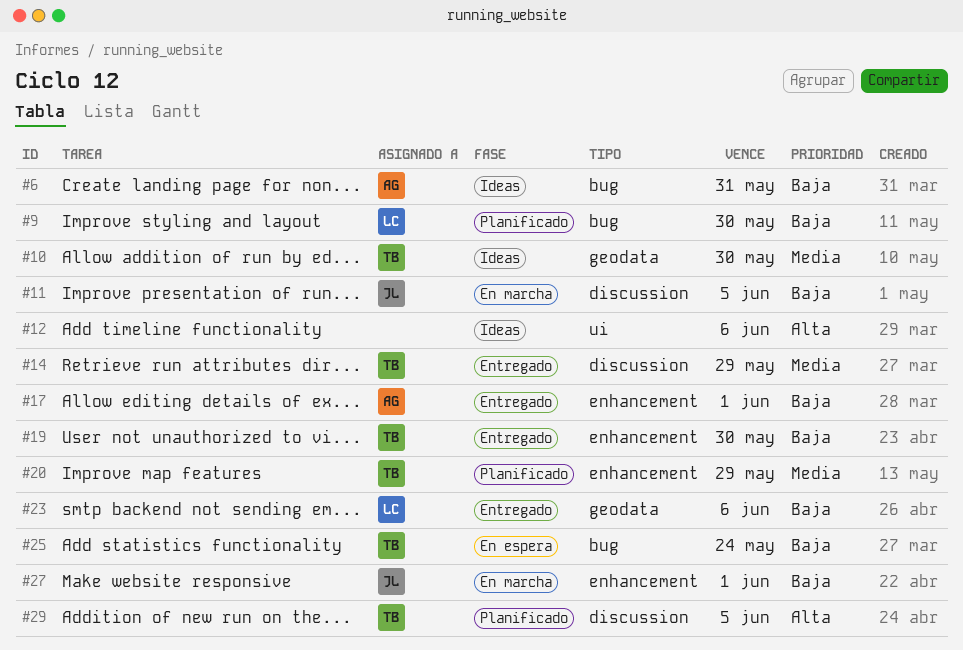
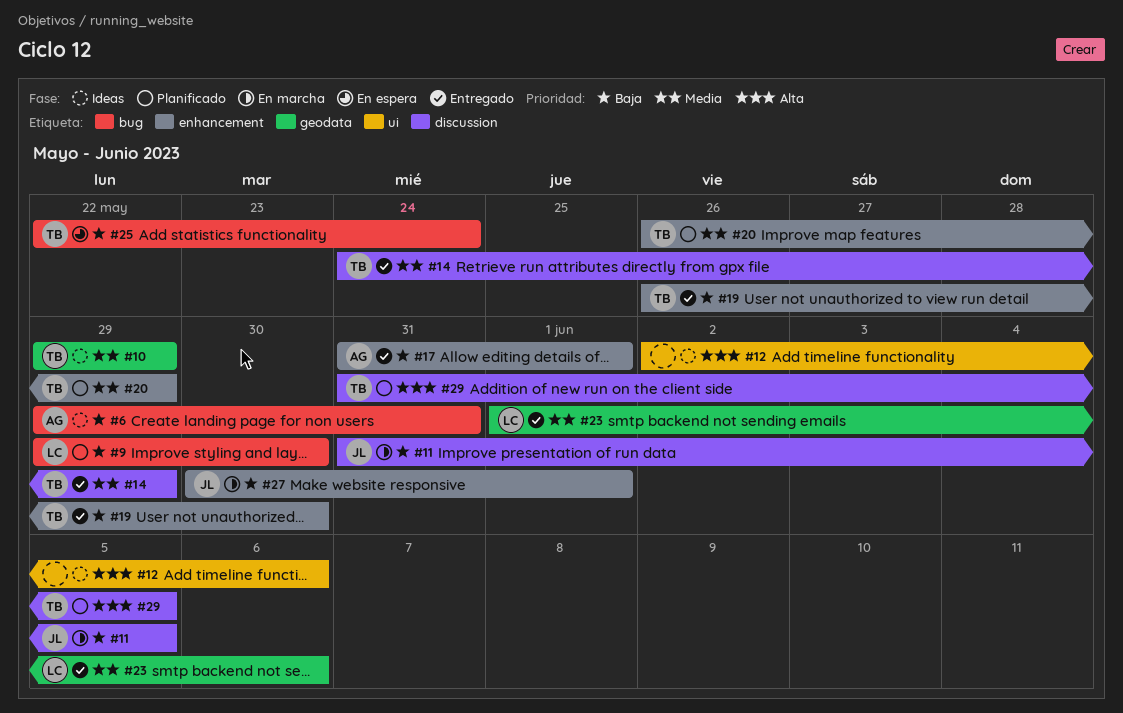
#10, due: May 30 -> May 29
#23, priority: Baja -> Media

